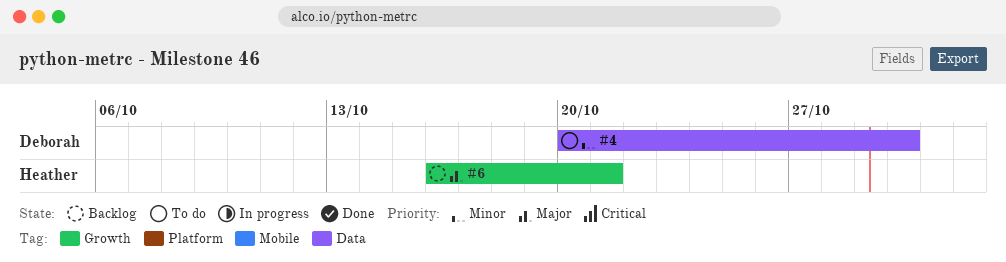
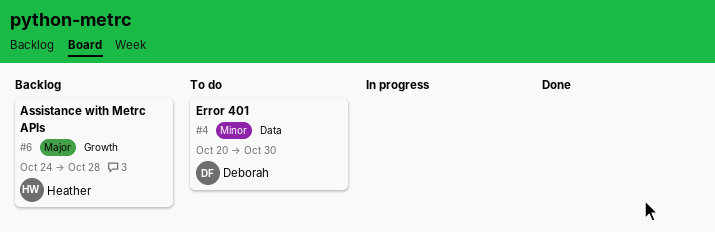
#6, start: Oct 16 -> Oct 24
#6, due: Oct 21 -> Oct 28

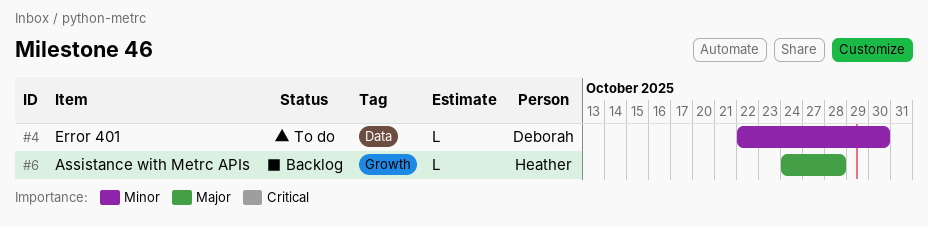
#4, start: Oct 20 -> Oct 22

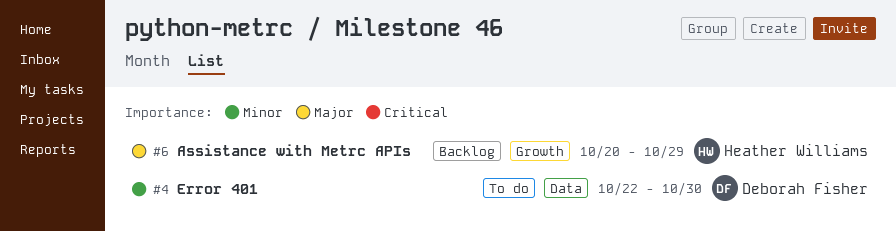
#6, start: Oct 24 -> Oct 20
#6, due: Oct 28 -> Oct 29

